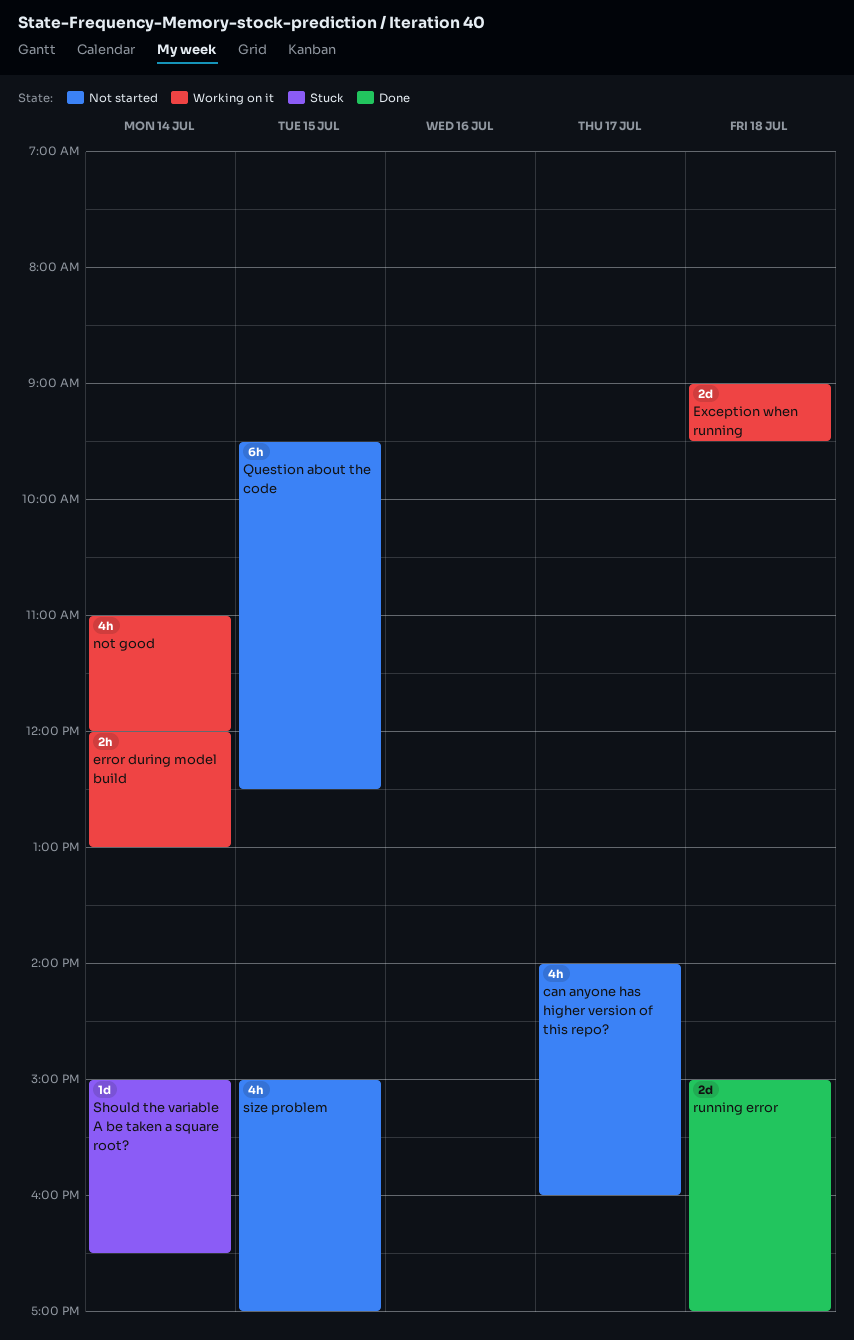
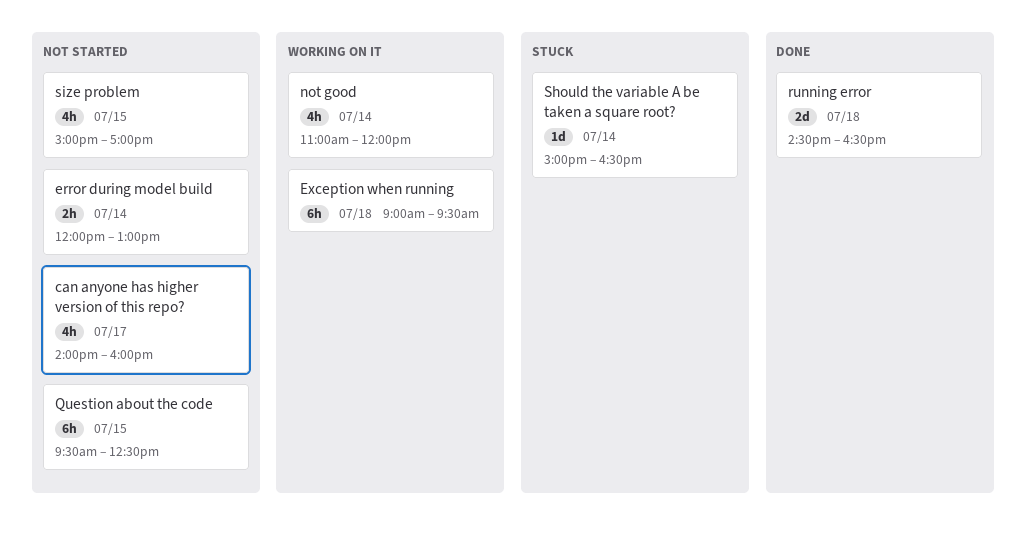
error during model build, status: Working on it -> Not started
Exception when running, estimate: 2d -> 6h
running error, begins: 15:00 -> 14:30
running error, ends: 17:00 -> 16:30

